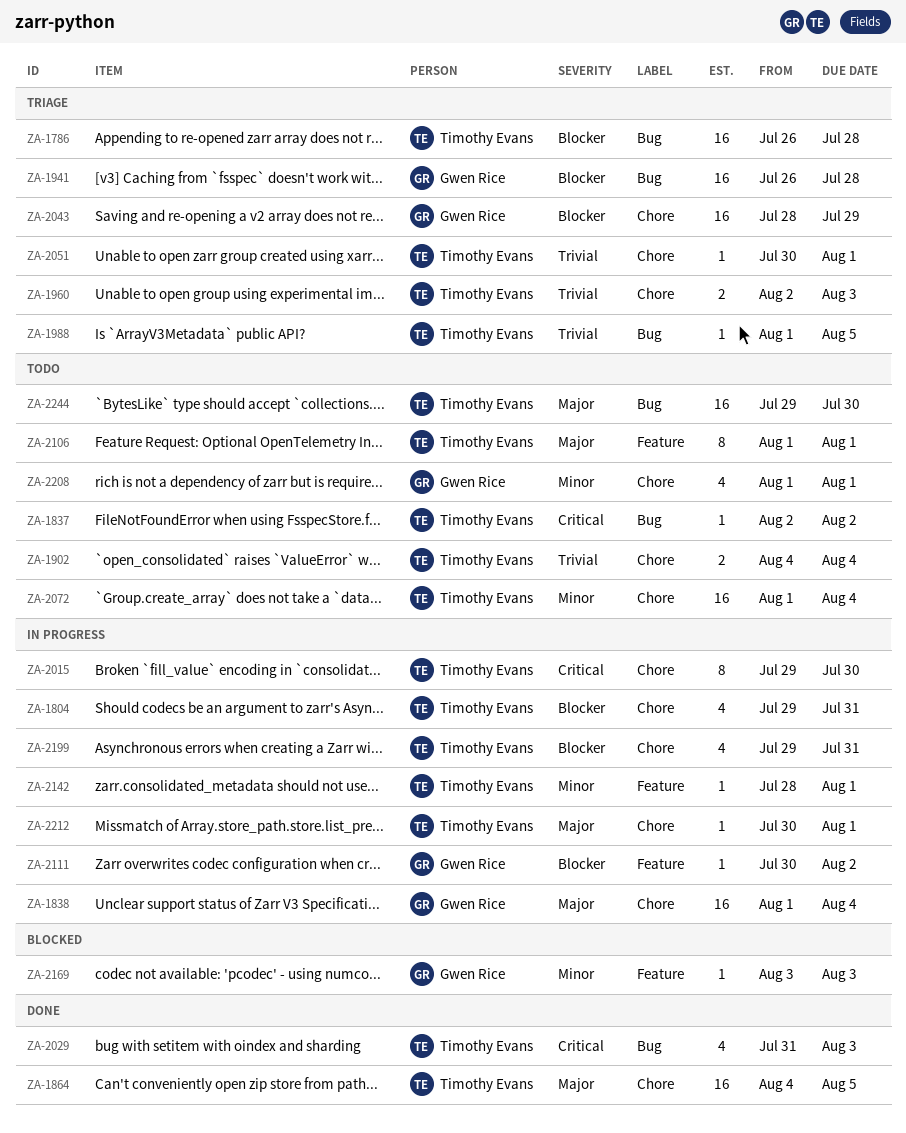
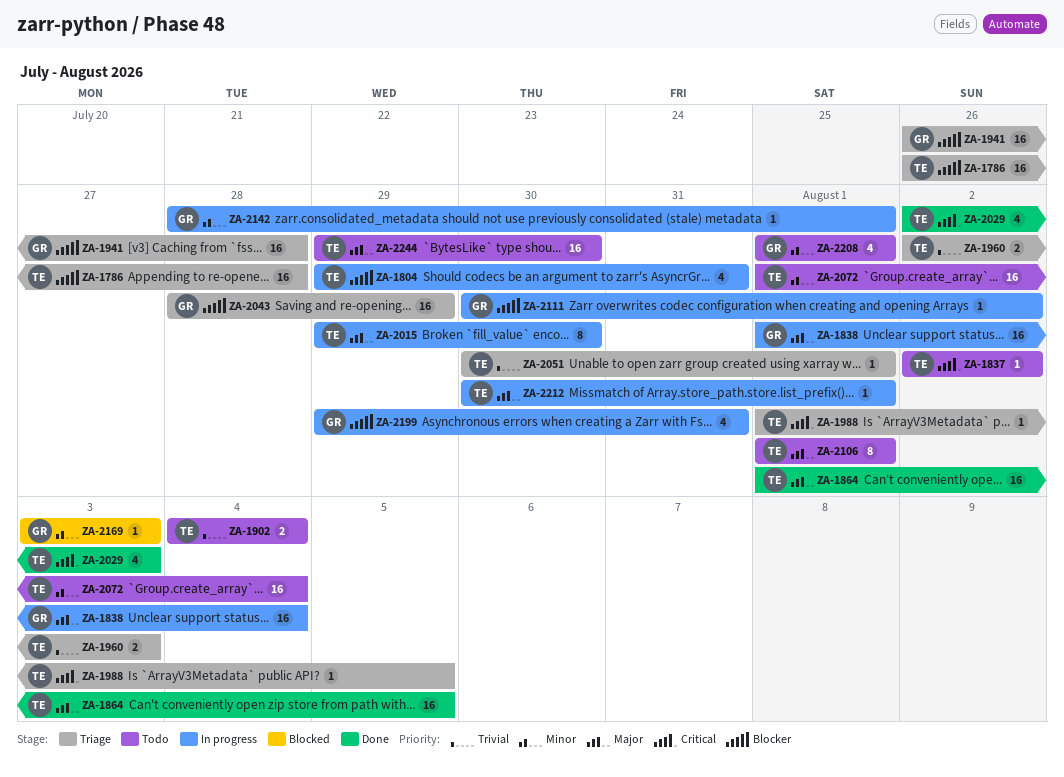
ZA-1864, start: Aug 4 -> Aug 1
ZA-1988, priority: Trivial -> Critical
ZA-2015, priority: Critical -> Major
ZA-2029, start: Jul 31 -> Aug 2
ZA-2142, owner: Timothy Evans -> Gwen Rice
ZA-2199, owner: Timothy Evans -> Gwen Rice

